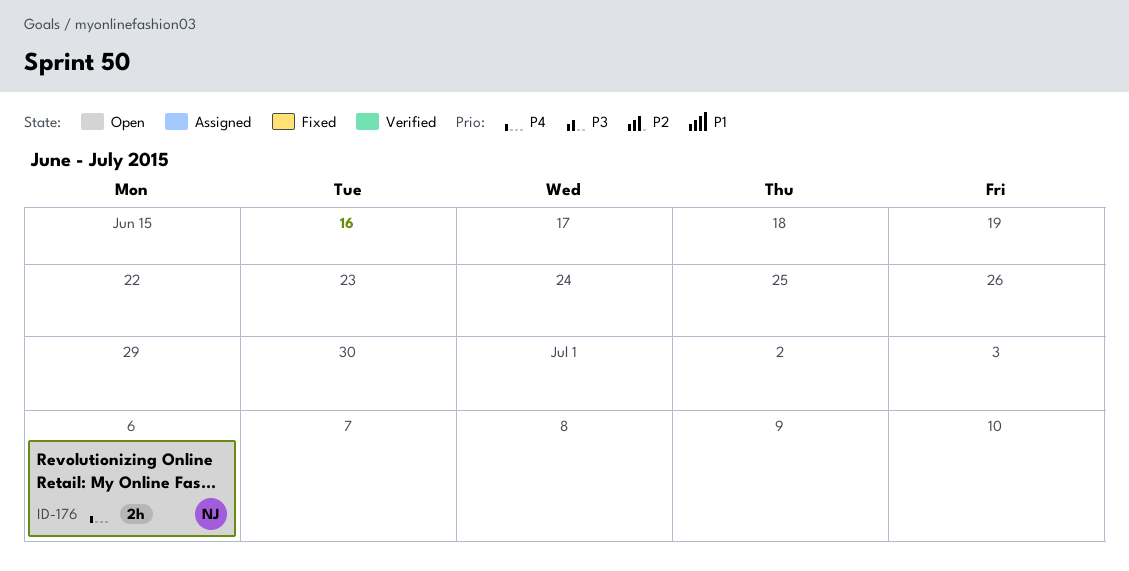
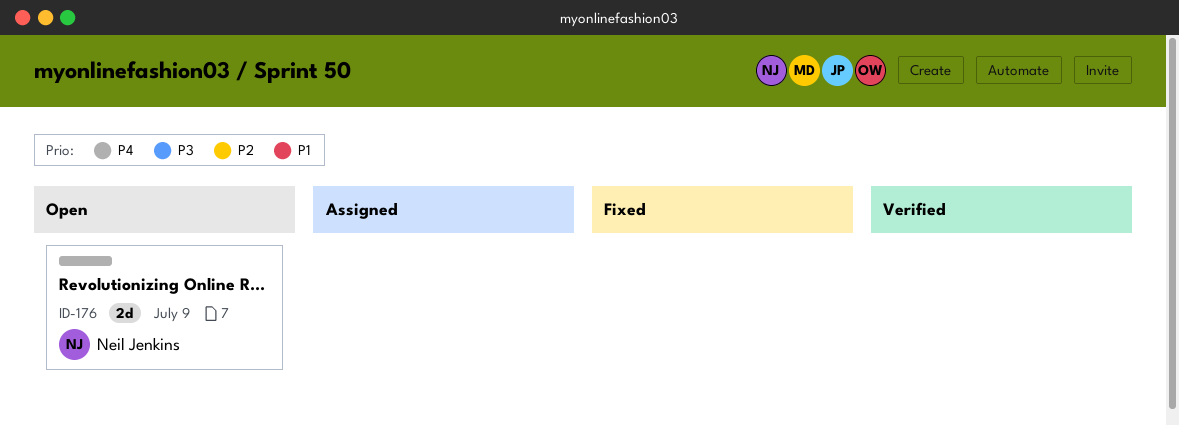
ID-176, estimate: 2h -> 2d
ID-176, due: Jul 6 -> Jul 9

